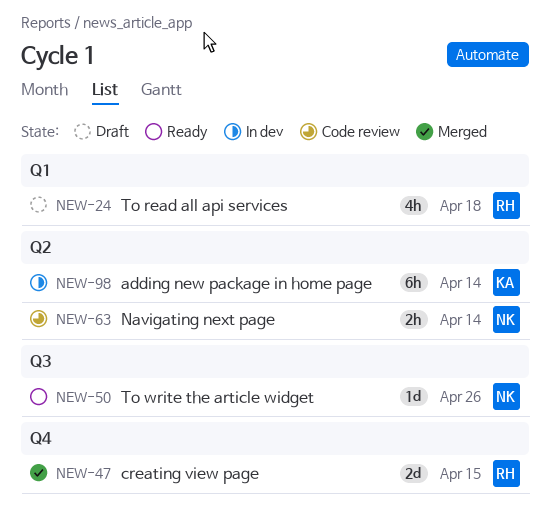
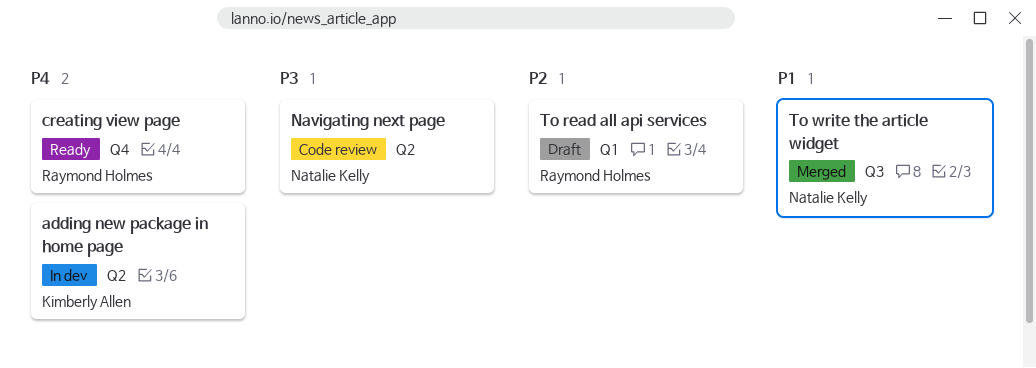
creating view page, status: Merged -> Ready
To write the article widget, status: Ready -> Merged

